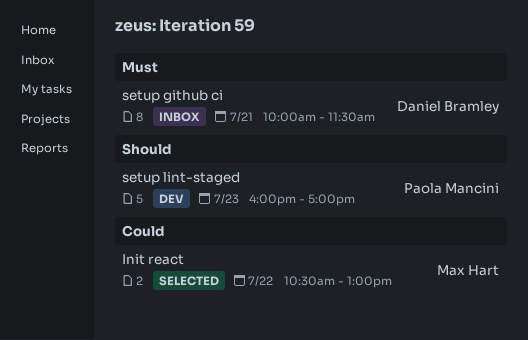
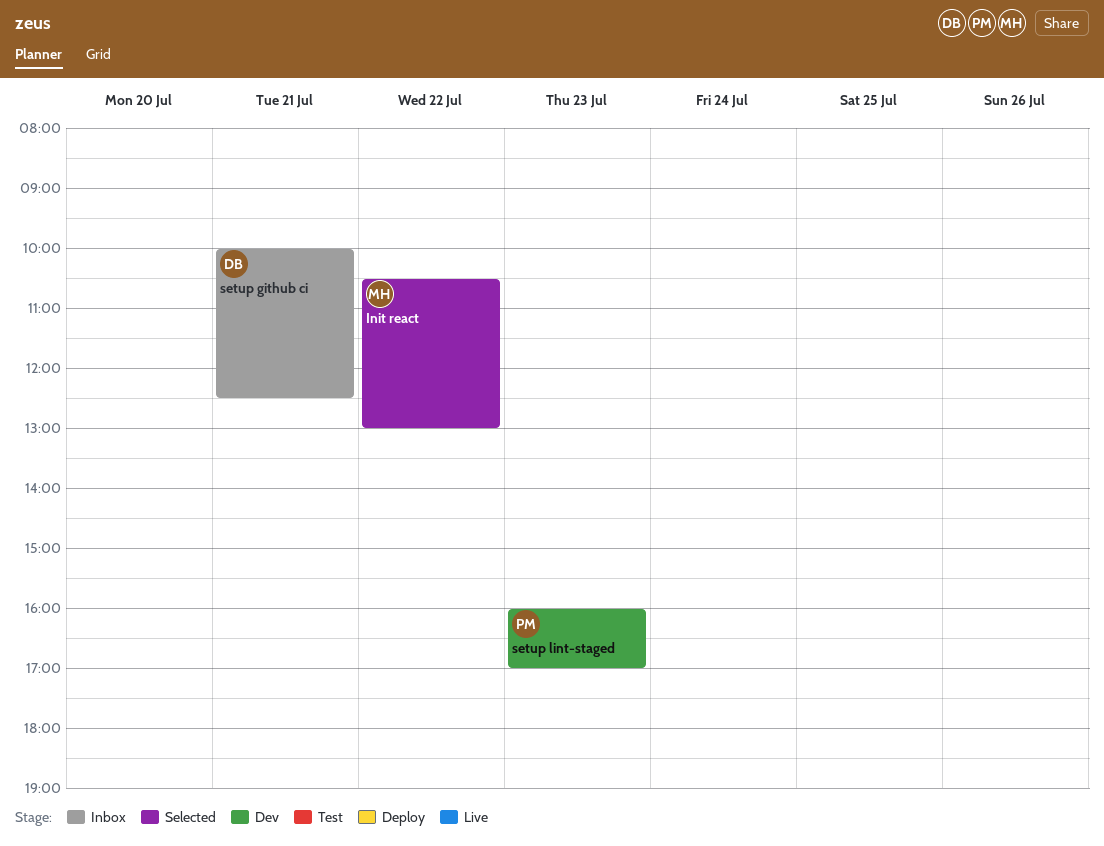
setup github ci, ends: 11:30 -> 12:30

